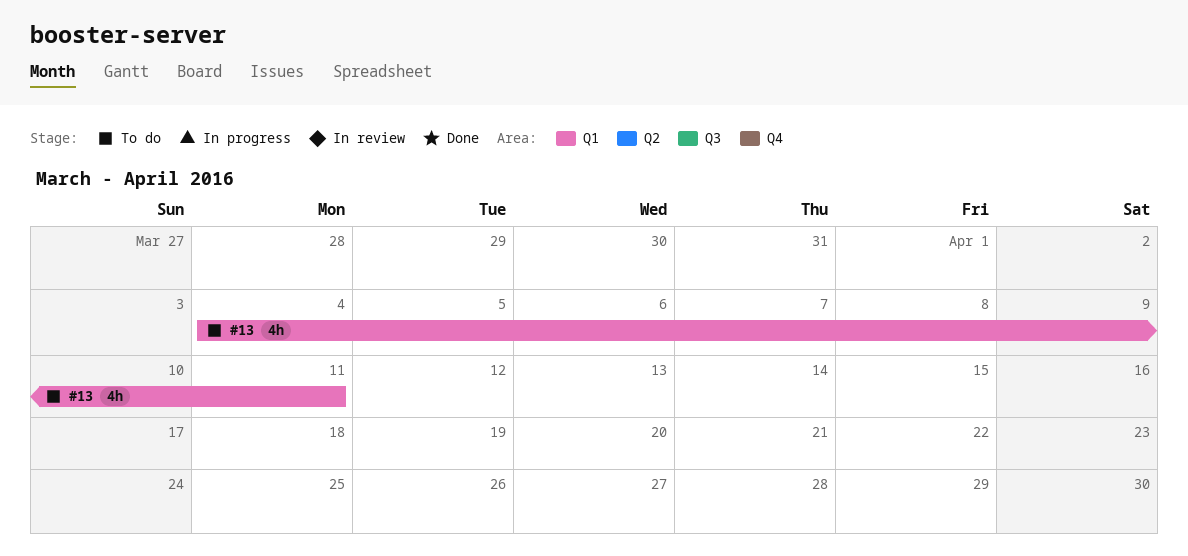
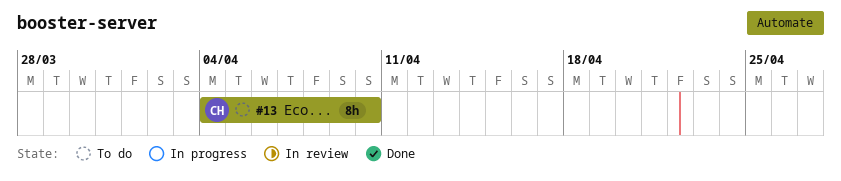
#13, estimate: 4h -> 8h
#13, due: Apr 11 -> Apr 10

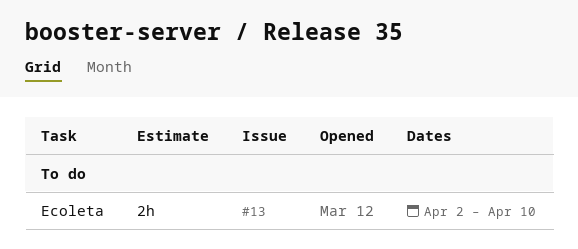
#13, estimate: 8h -> 2h
#13, start: Apr 4 -> Apr 2

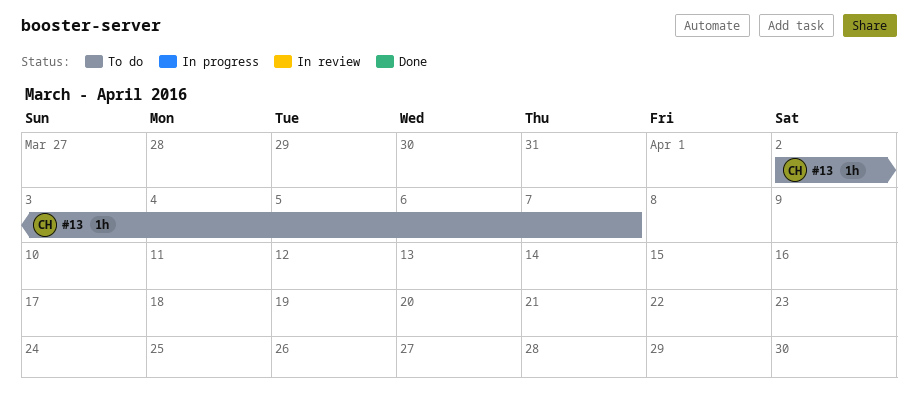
#13, estimate: 2h -> 1h
#13, due: Apr 10 -> Apr 7

